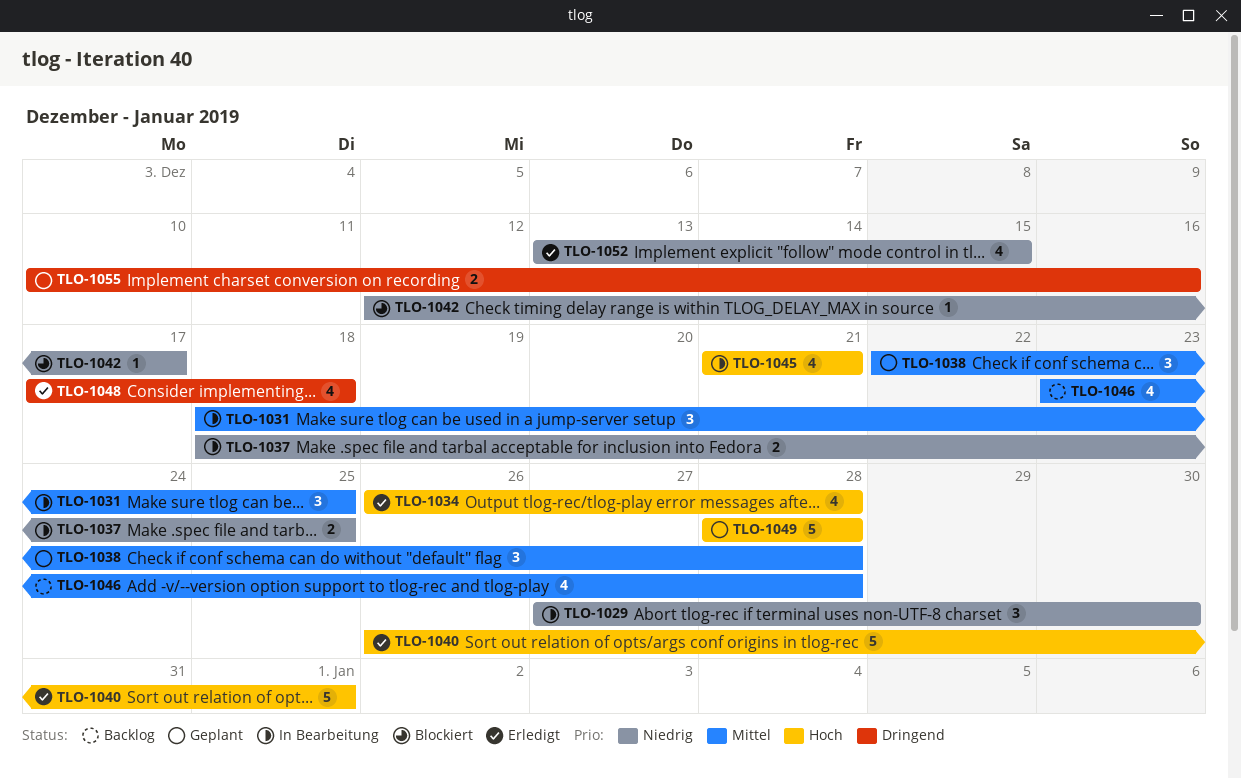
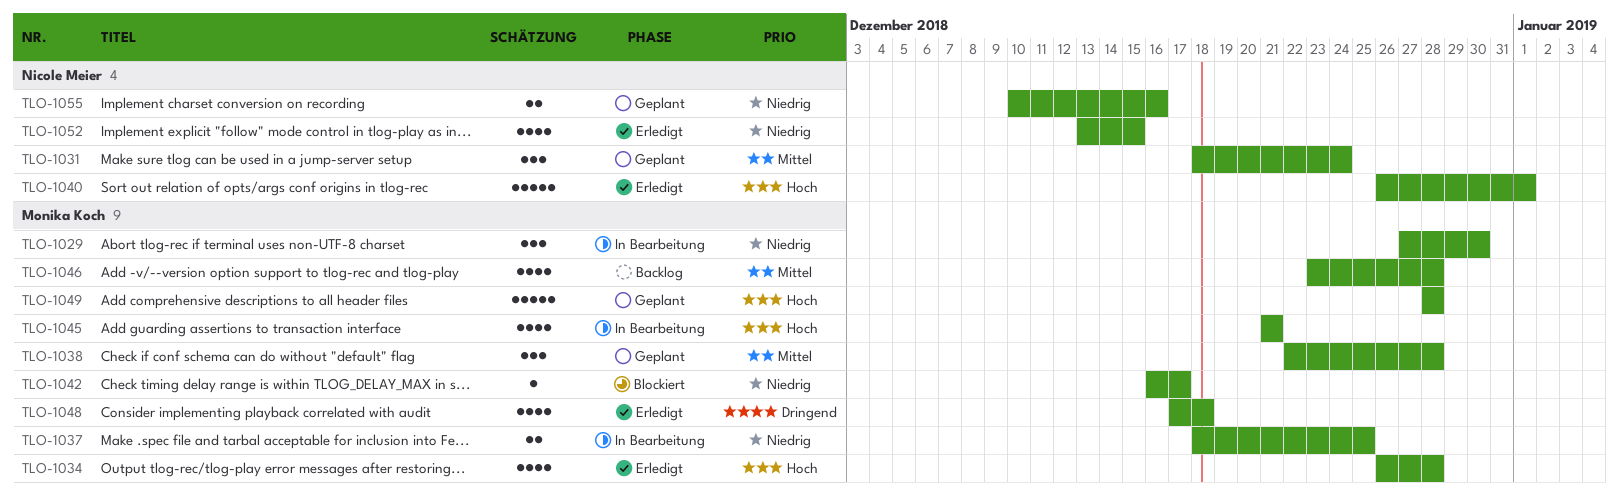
TLO-1031, status: In Bearbeitung -> Geplant
TLO-1031, due: Dec 25 -> Dec 24
TLO-1042, start: Dec 12 -> Dec 16
TLO-1055, priority: Dringend -> Niedrig

